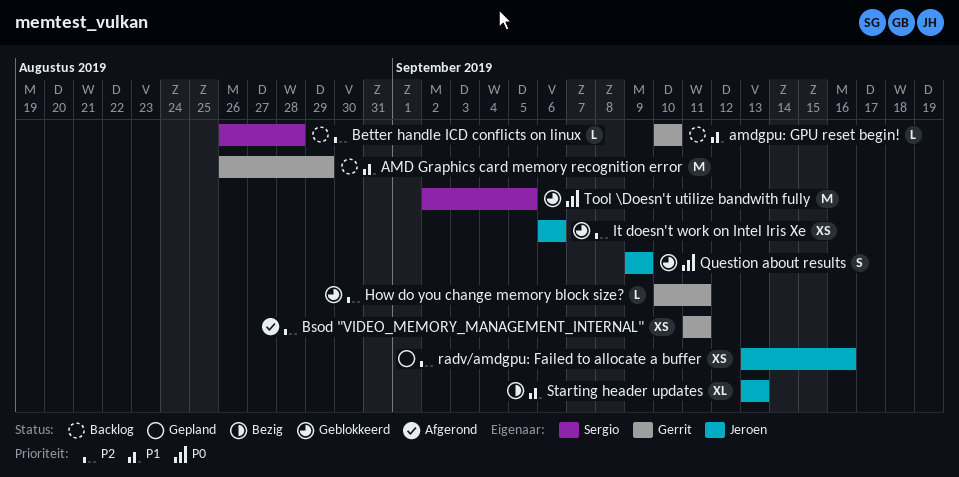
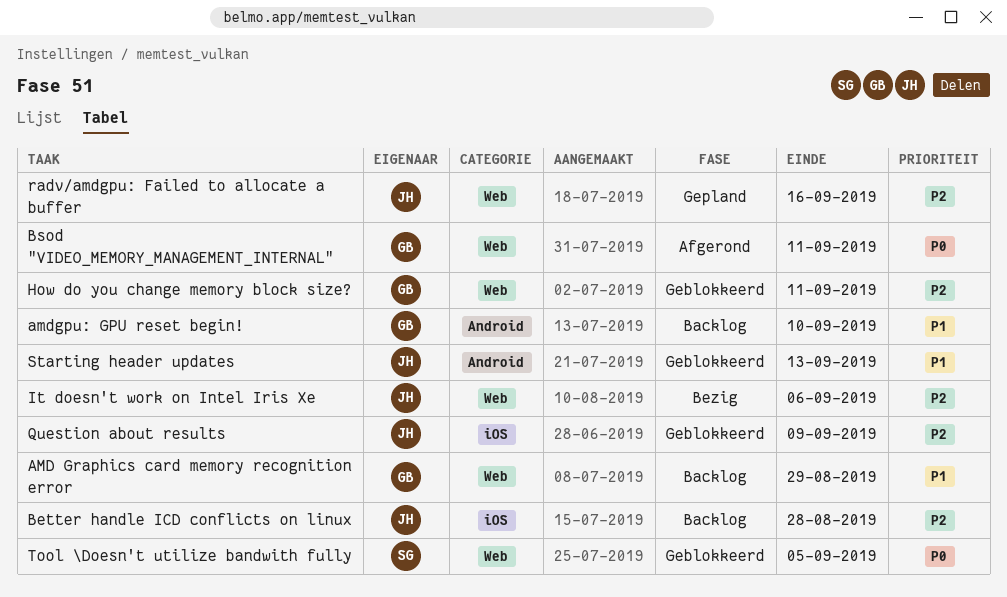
Better handle ICD conflicts on linux, owner: Sergio -> Jeroen
Bsod "VIDEO_MEMORY_MANAGEMENT_INTERNAL", priority: P2 -> P0
It doesn't work on Intel Iris Xe, status: Geblokkeerd -> Bezig
Question about results, priority: P0 -> P2
Starting header updates, status: Bezig -> Geblokkeerd

